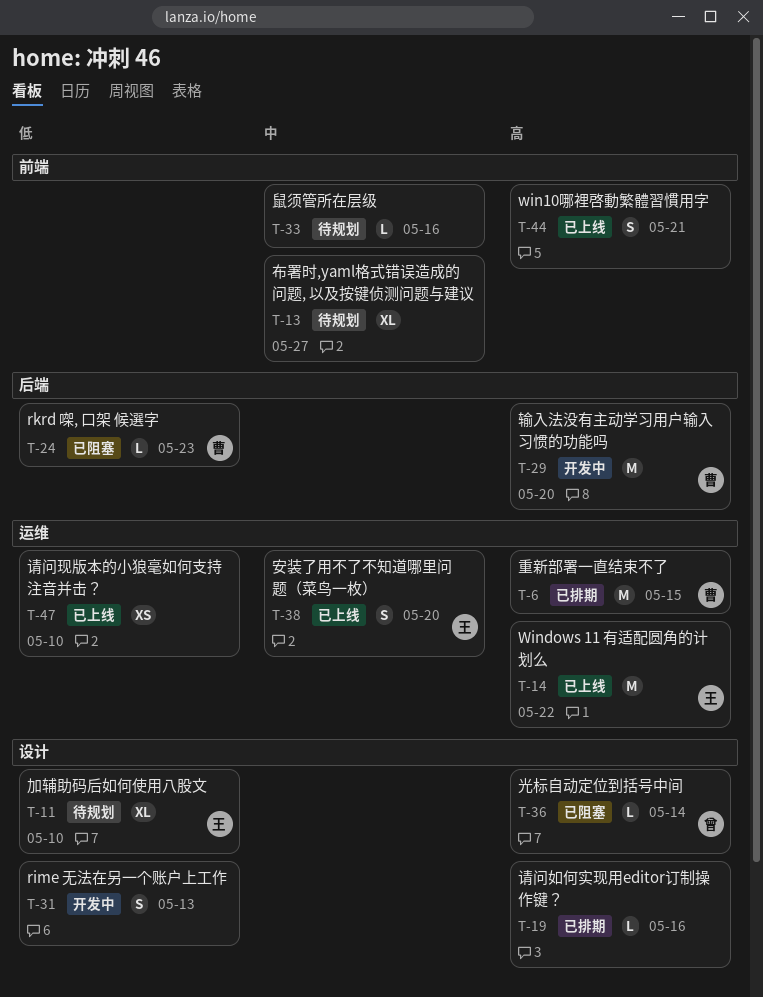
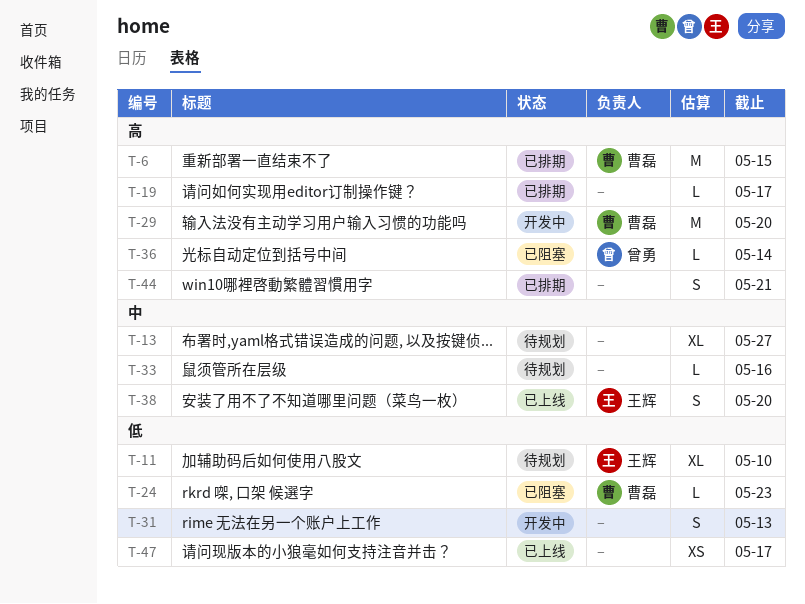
T-14: present -> none
T-19, due: May 16 -> May 17
T-44, status: 已上线 -> 已排期
T-47, due: May 10 -> May 17

